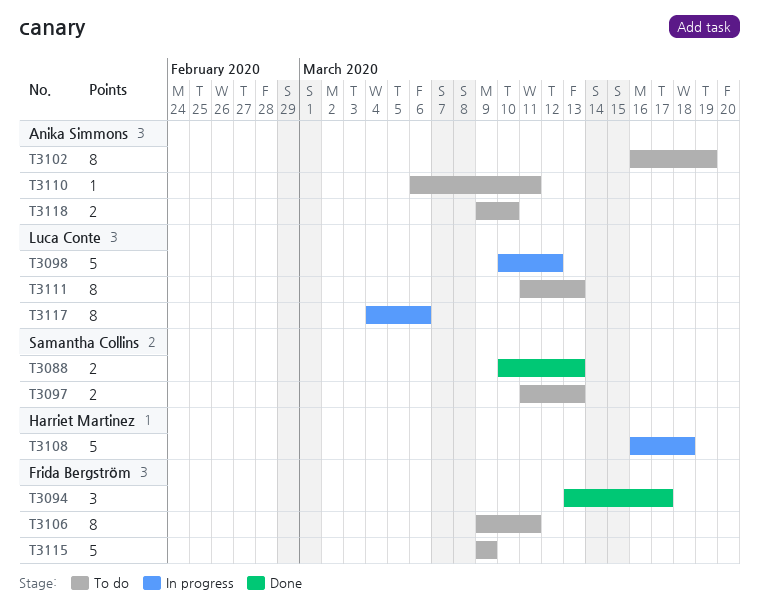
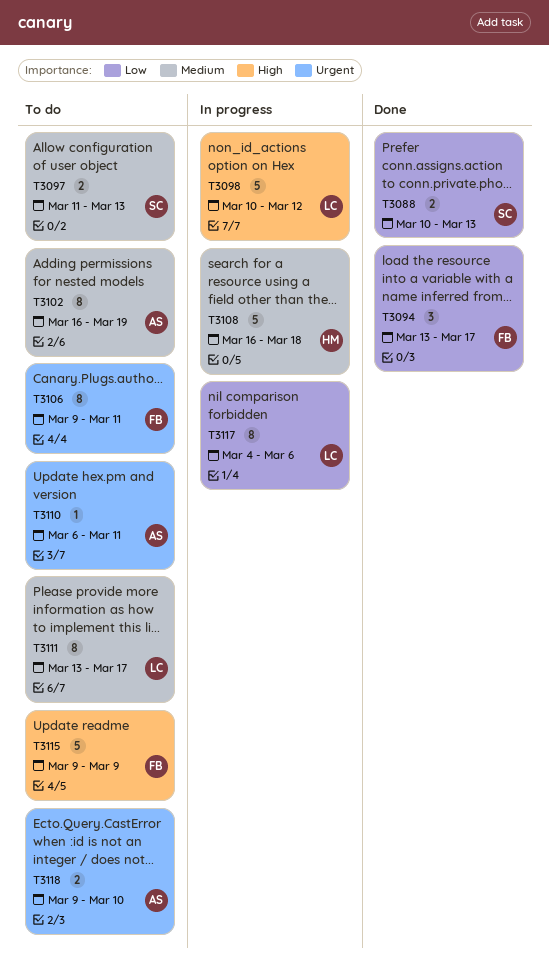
T3111, start: Mar 11 -> Mar 13
T3111, due: Mar 13 -> Mar 17

